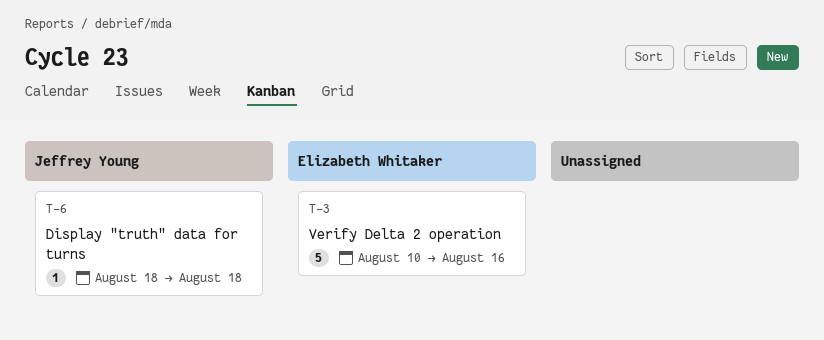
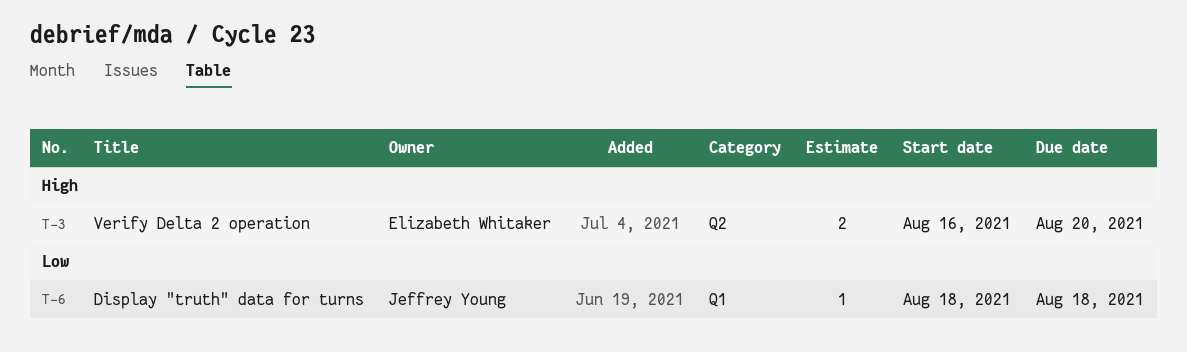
T-3, estimate: 5 -> 2
T-3, start: Aug 10 -> Aug 16
T-3, due: Aug 16 -> Aug 20

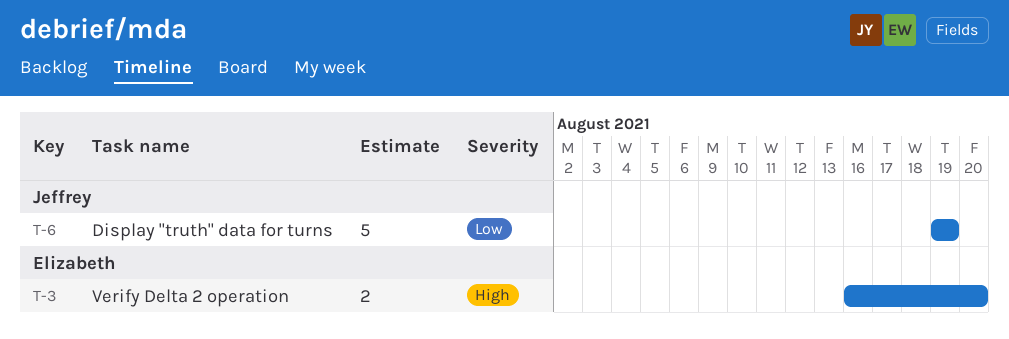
T-6, estimate: 1 -> 5
T-6, start: Aug 18 -> Aug 19
T-6, due: Aug 18 -> Aug 19

